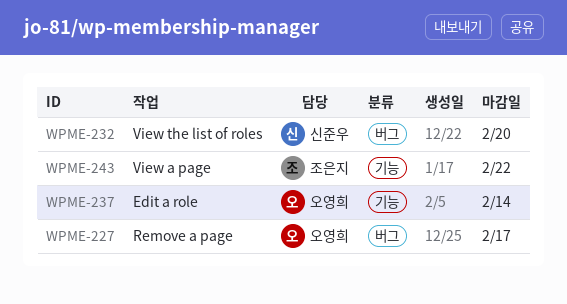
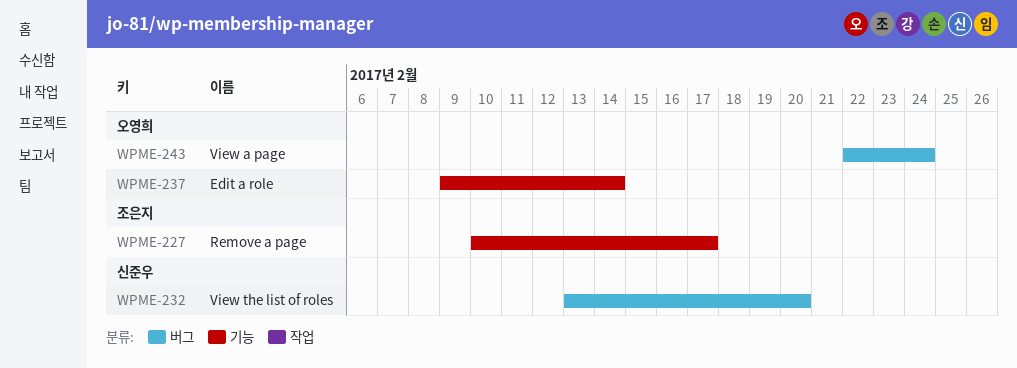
WPME-227, owner: 오영희 -> 조은지
WPME-227, label: 버그 -> 기능
WPME-243, owner: 조은지 -> 오영희
WPME-243, label: 기능 -> 버그
WPME-243, due: Feb 22 -> Feb 24

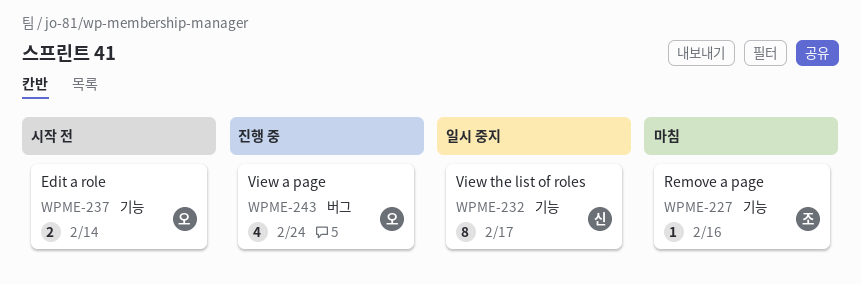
WPME-227, due: Feb 17 -> Feb 16
WPME-232, label: 버그 -> 기능
WPME-232, due: Feb 20 -> Feb 17

